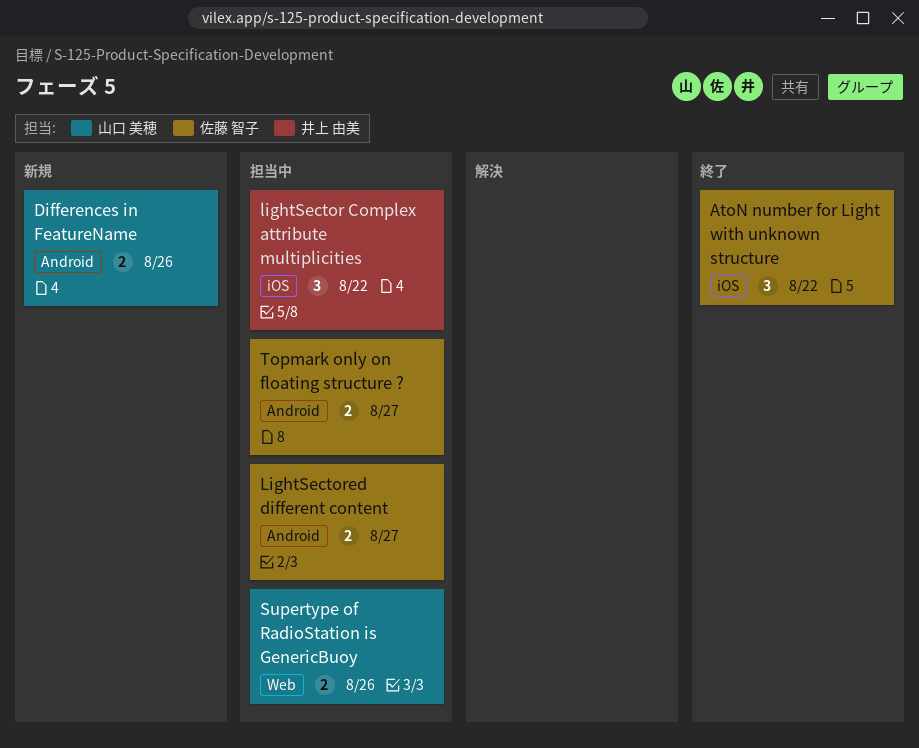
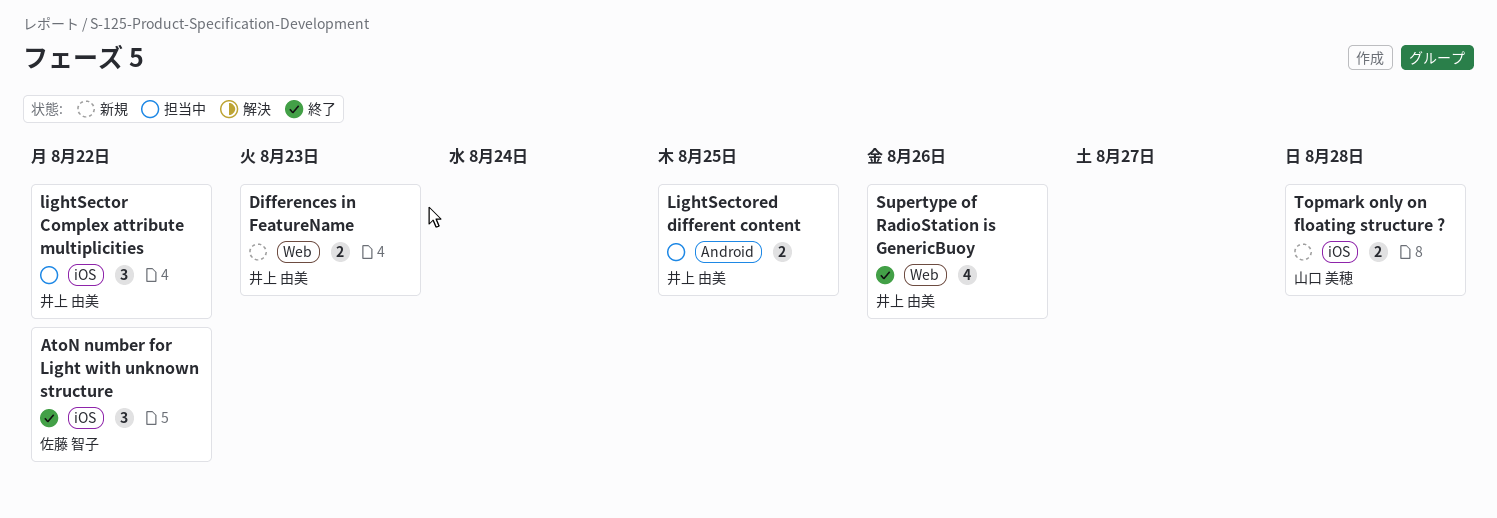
Differences in FeatureName, owner: 山口 美穂 -> 井上 由美
Differences in FeatureName, label: Android -> Web
Differences in FeatureName, due: Aug 26 -> Aug 23
LightSectored different content, owner: 佐藤 智子 -> 井上 由美
LightSectored different content, due: Aug 27 -> Aug 25
Supertype of RadioStation is GenericBuoy, status: 担当中 -> 終了
Supertype of RadioStation is GenericBuoy, owner: 山口 美穂 -> 井上 由美
Supertype of RadioStation is GenericBuoy, estimate: 2 -> 4
Topmark only on floating structure ?, status: 担当中 -> 新規
Topmark only on floating structure ?, owner: 佐藤 智子 -> 山口 美穂
Topmark only on floating structure ?, label: Android -> iOS
Topmark only on floating structure ?, due: Aug 27 -> Aug 28

